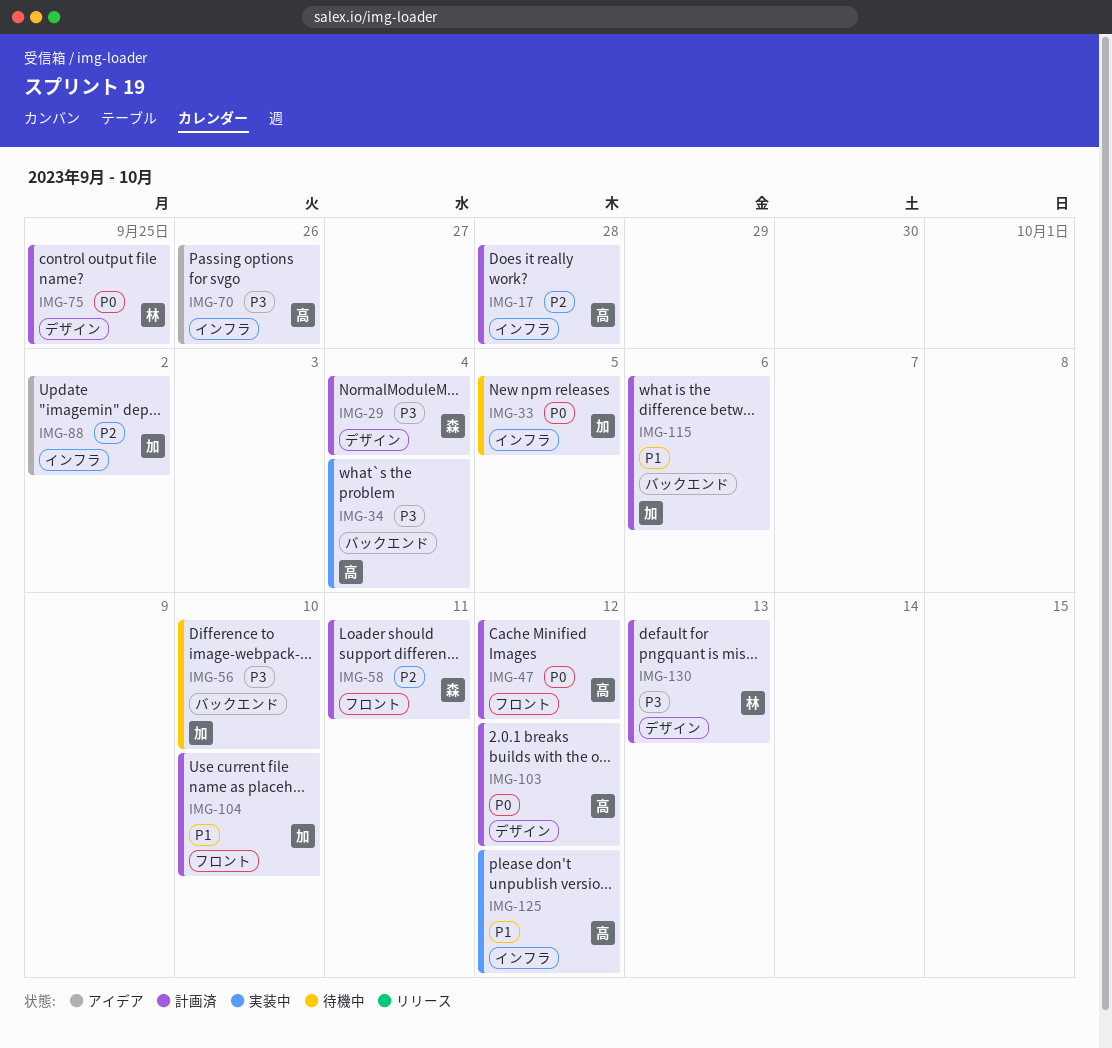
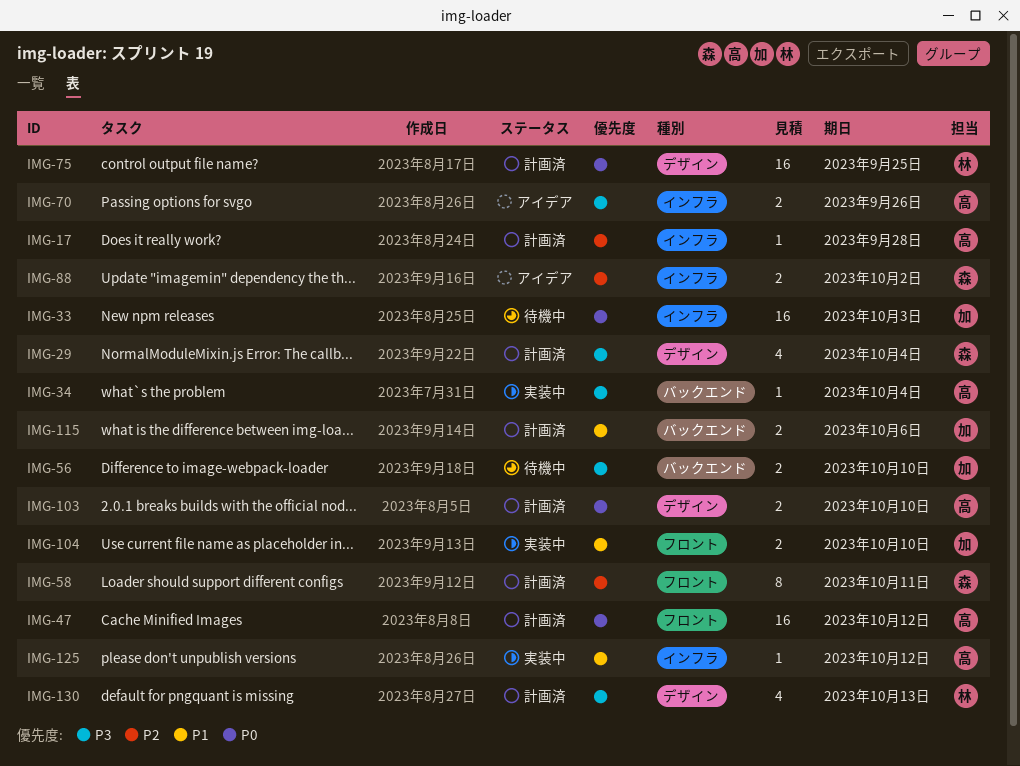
IMG-33, due: Oct 5 -> Oct 3
IMG-88, owner: 加 -> 森
IMG-103, due: Oct 12 -> Oct 10
IMG-104, status: 計画済 -> 実装中

